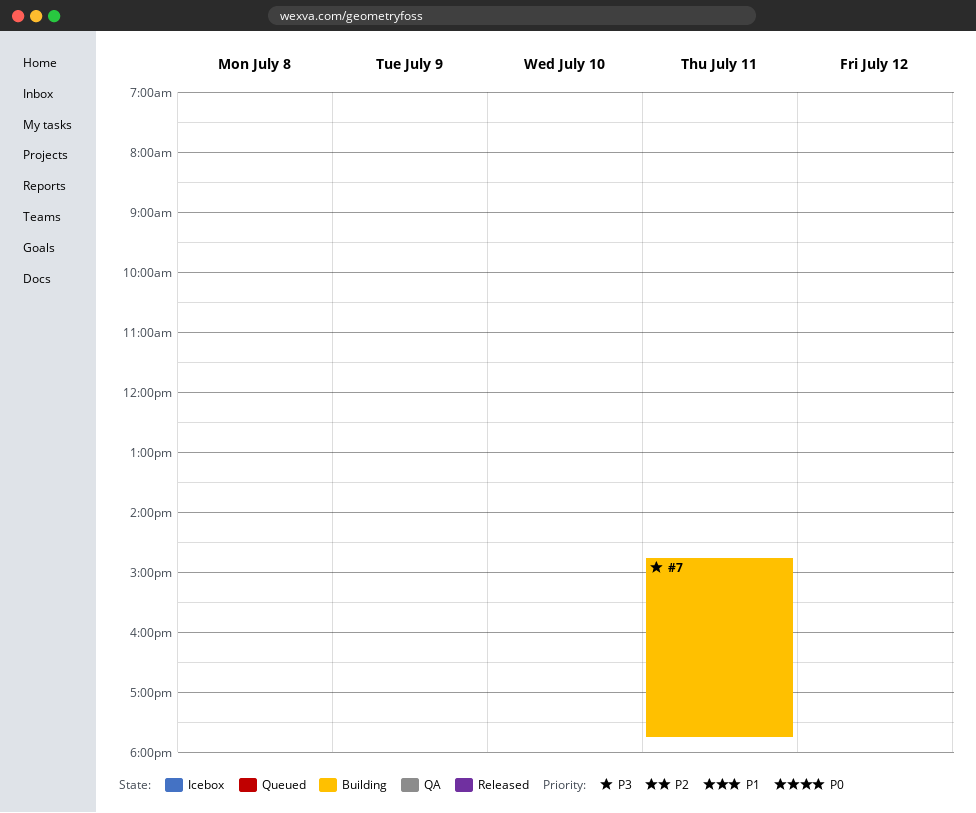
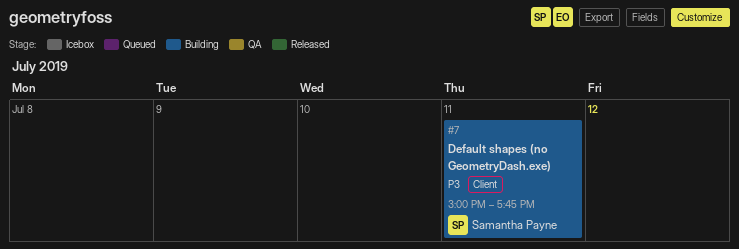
#7, begins: 14:45 -> 15:00

